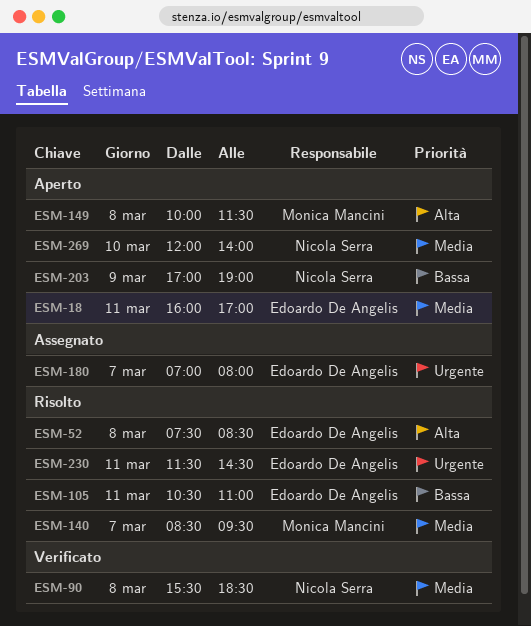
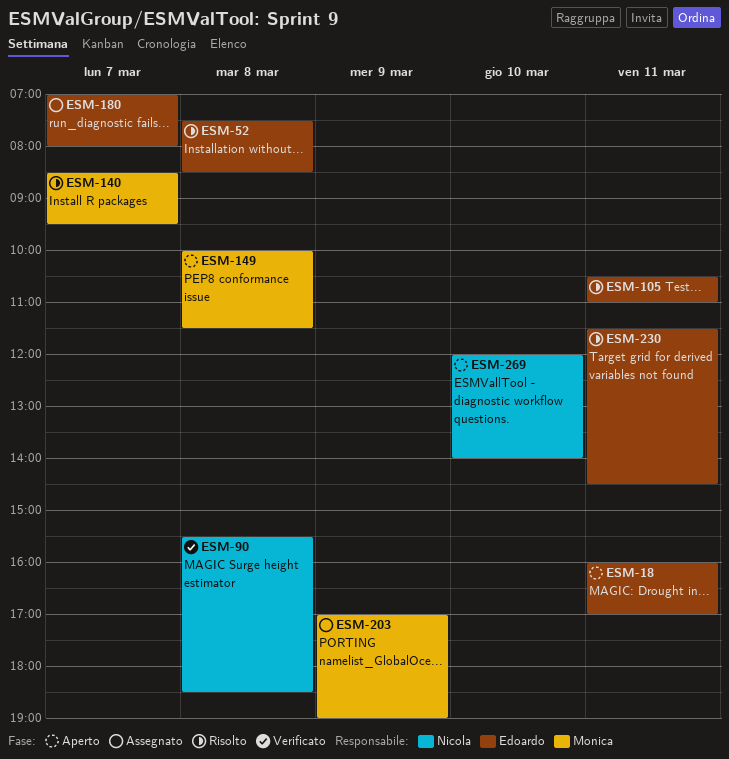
ESM-203, status: Aperto -> Assegnato
ESM-203, owner: Nicola Serra -> Monica Mancini

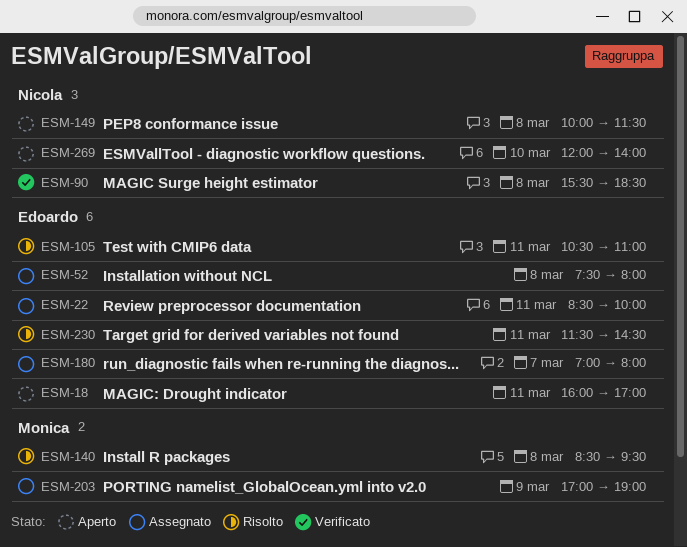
ESM-22: none -> present
ESM-52, status: Risolto -> Assegnato
ESM-52, ends: 08:30 -> 08:00
ESM-140, day: Mar 7 -> Mar 8
ESM-149, owner: Monica -> Nicola

